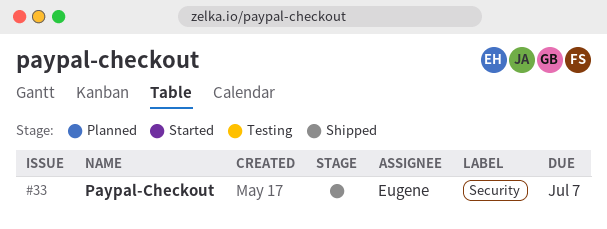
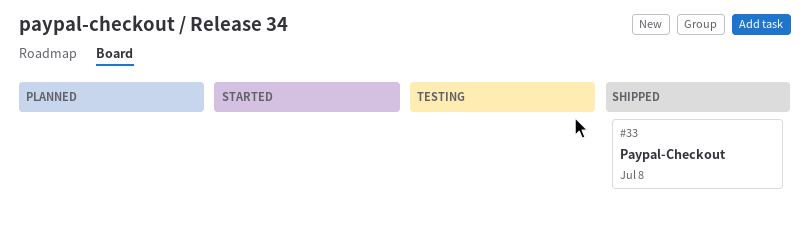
#33, due: Jul 7 -> Jul 8

